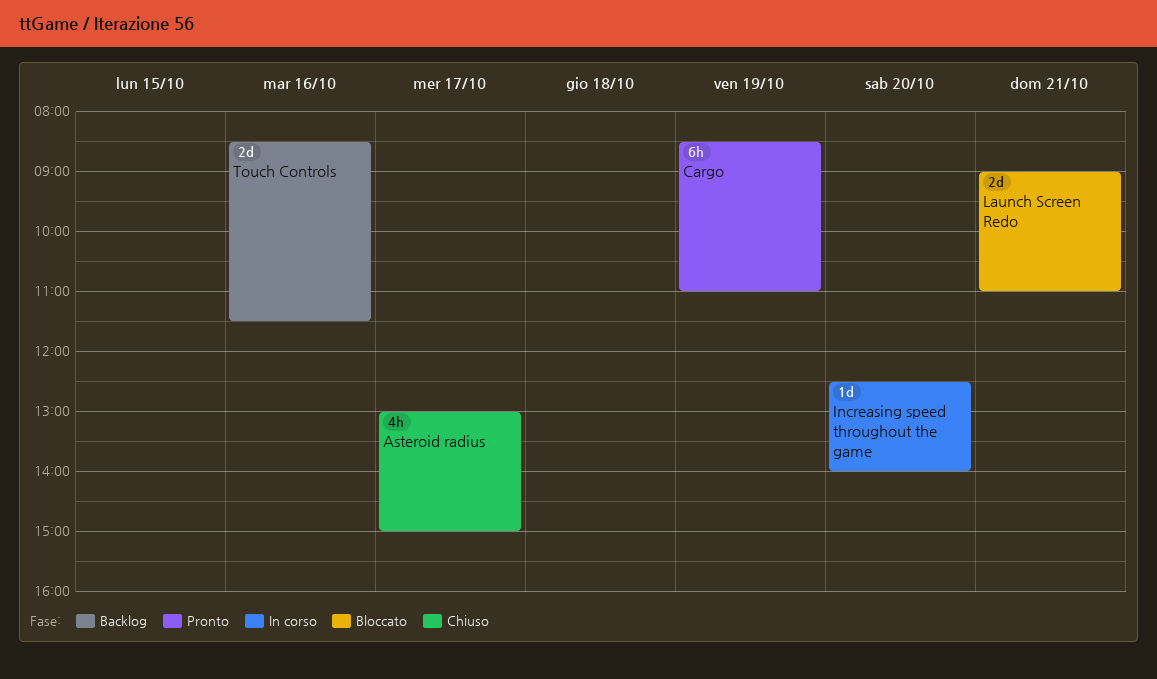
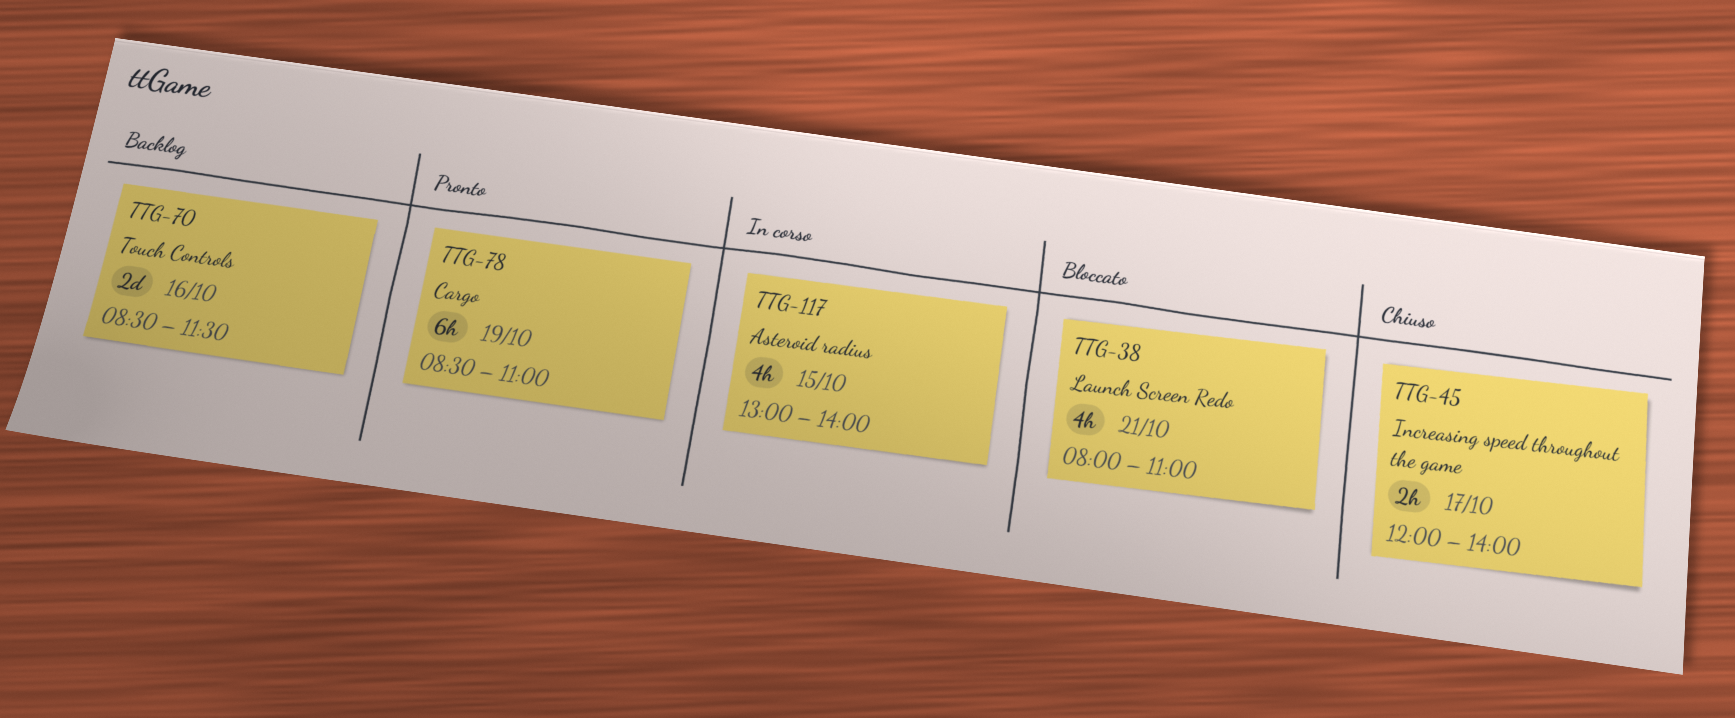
Asteroid radius, status: Chiuso -> In corso
Asteroid radius, day: Oct 17 -> Oct 15
Asteroid radius, ends: 15:00 -> 14:00
Increasing speed throughout the game, status: In corso -> Chiuso
Increasing speed throughout the game, estimate: 1d -> 2h
Increasing speed throughout the game, day: Oct 20 -> Oct 17
Increasing speed throughout the game, begins: 12:30 -> 12:00
Launch Screen Redo, estimate: 2d -> 4h
Launch Screen Redo, begins: 09:00 -> 08:00

